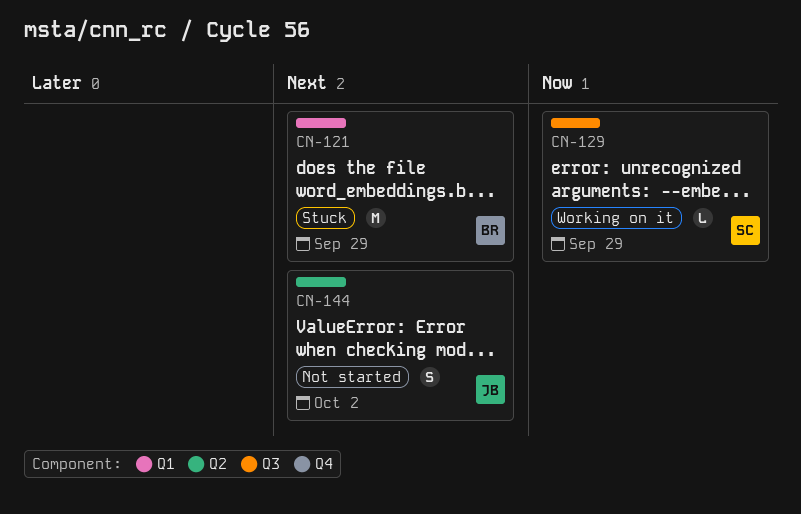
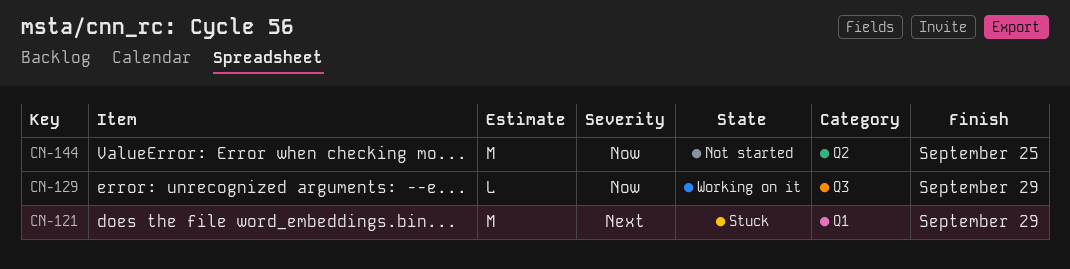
CN-144, priority: Next -> Now
CN-144, estimate: S -> M
CN-144, due: Oct 2 -> Sep 25

